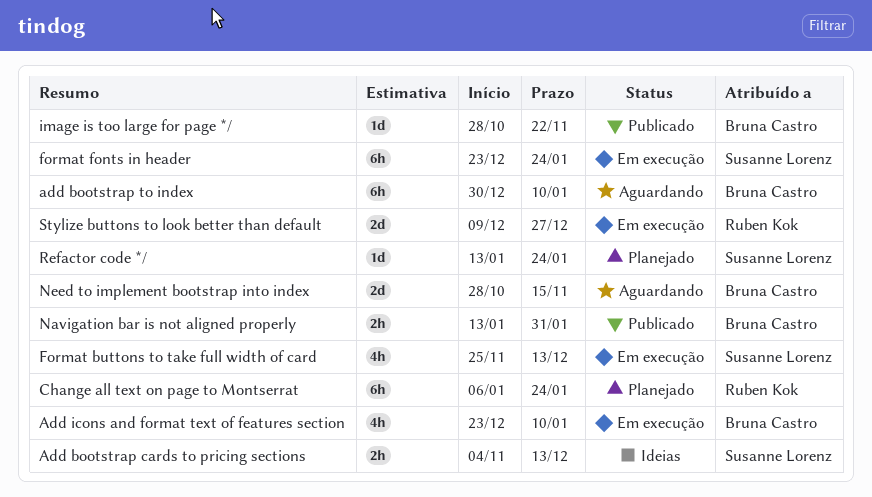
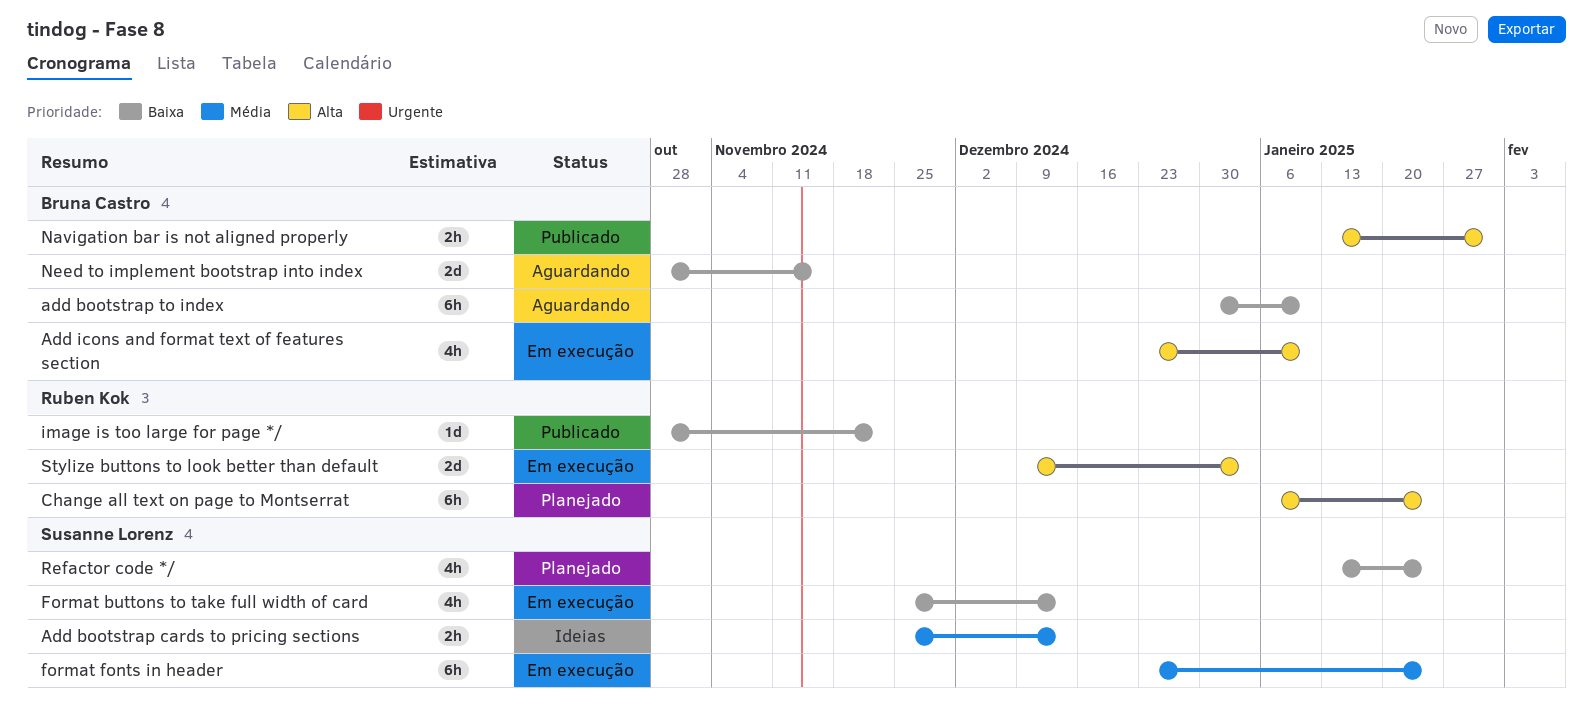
Add bootstrap cards to pricing sections, start: Nov 4 -> Nov 25
image is too large for page */, owner: Bruna Castro -> Ruben Kok
Refactor code */, estimate: 1d -> 4h
Stylize buttons to look better than default, due: Dec 27 -> Jan 3

